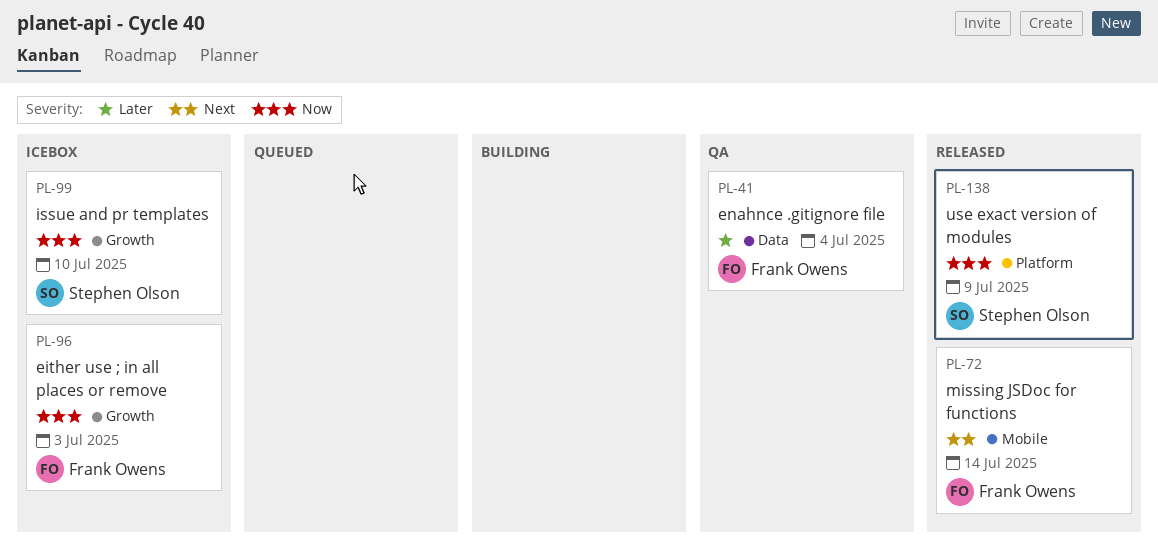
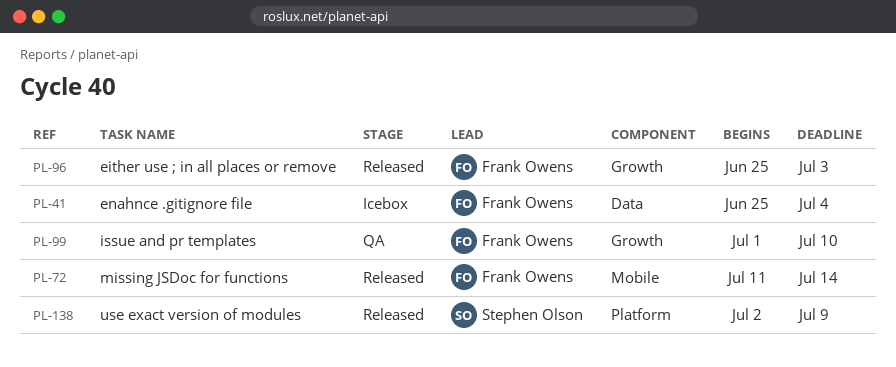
PL-41, status: QA -> Icebox
PL-96, status: Icebox -> Released
PL-99, status: Icebox -> QA
PL-99, owner: Stephen Olson -> Frank Owens

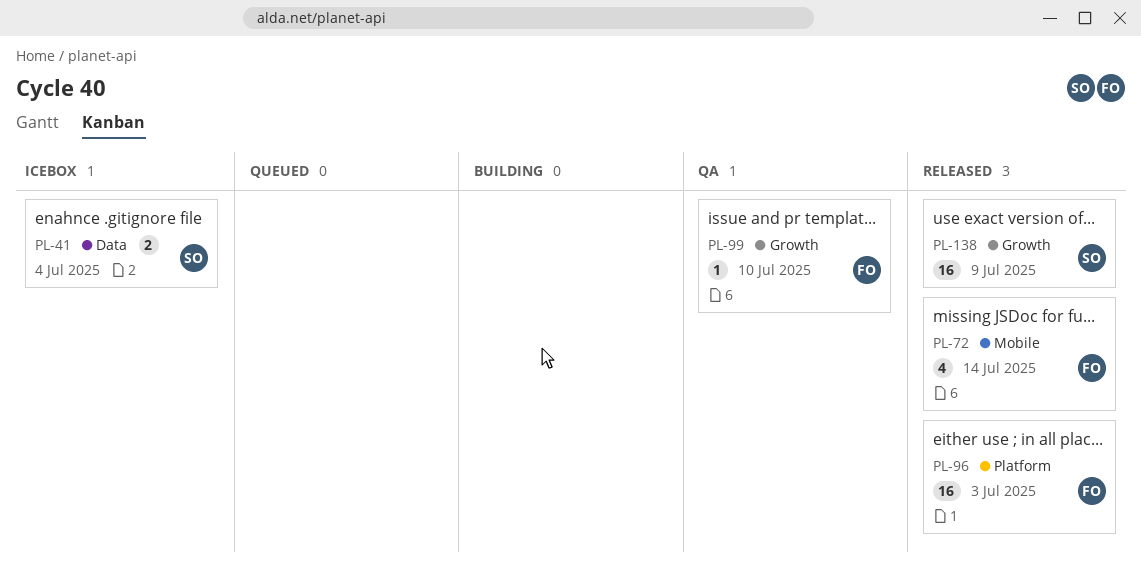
PL-41, owner: Frank Owens -> Stephen Olson
PL-96, label: Growth -> Platform
PL-138, label: Platform -> Growth

